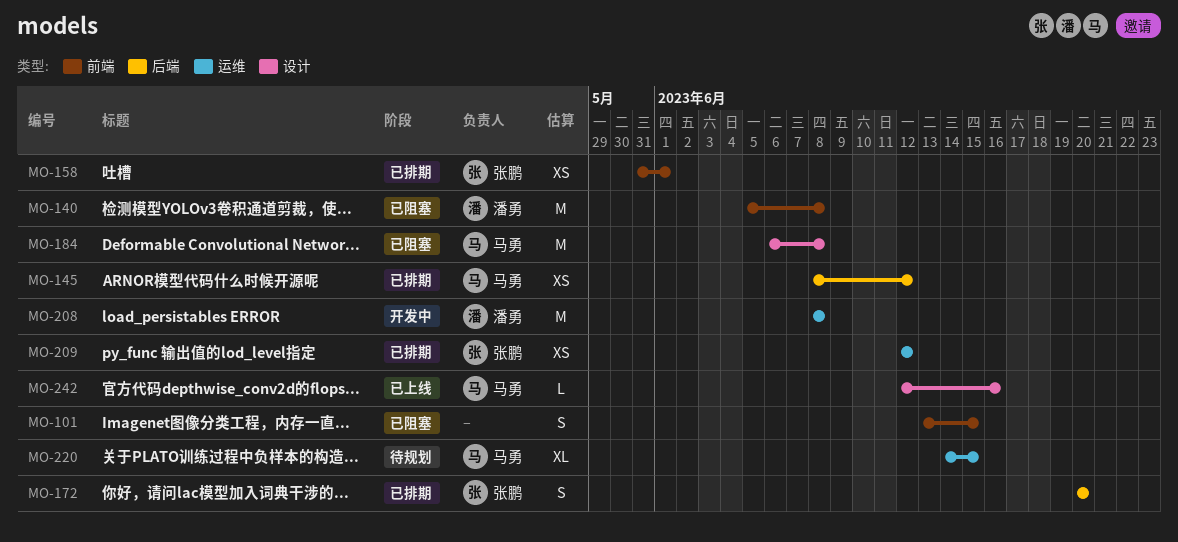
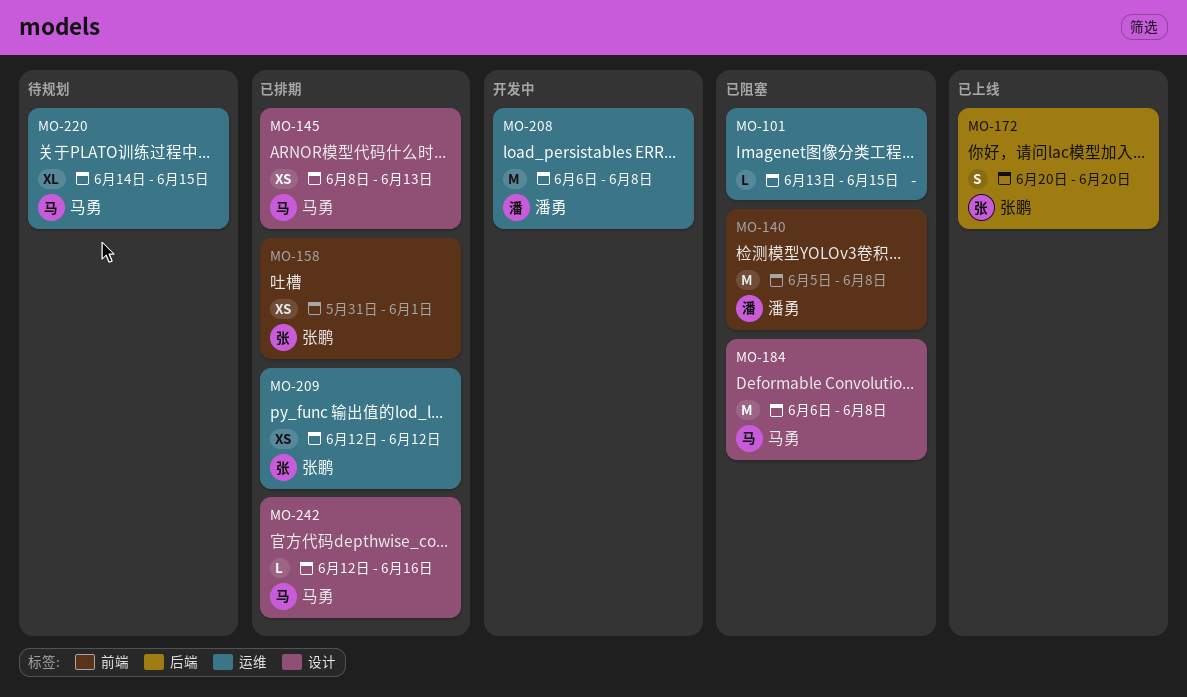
MO-101, label: 前端 -> 运维
MO-101, estimate: S -> L
MO-145, label: 后端 -> 设计
MO-145, due: Jun 12 -> Jun 13
MO-172, status: 已排期 -> 已上线
MO-208, start: Jun 8 -> Jun 6
MO-242, status: 已上线 -> 已排期

